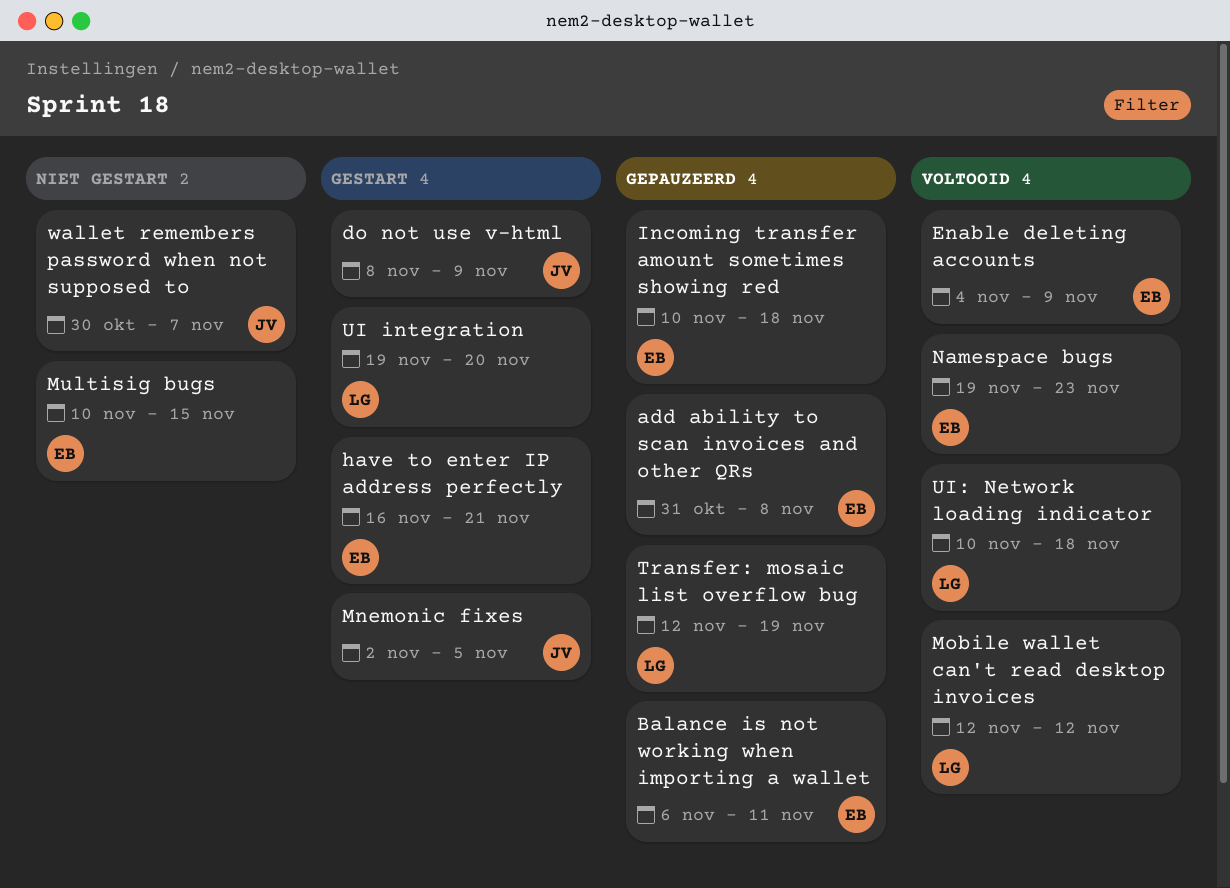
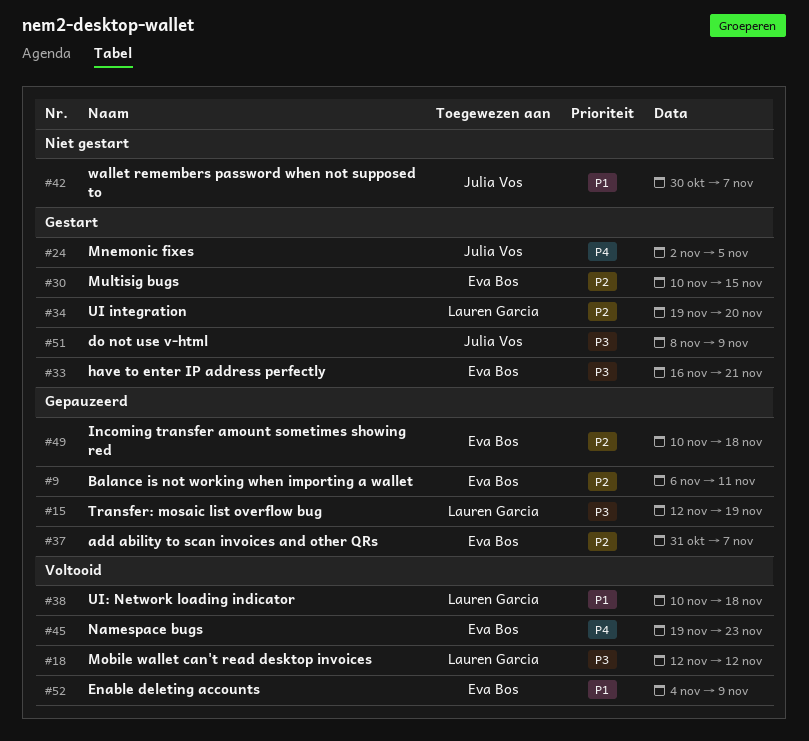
add ability to scan invoices and other QRs, due: Nov 8 -> Nov 7
Multisig bugs, status: Niet gestart -> Gestart

